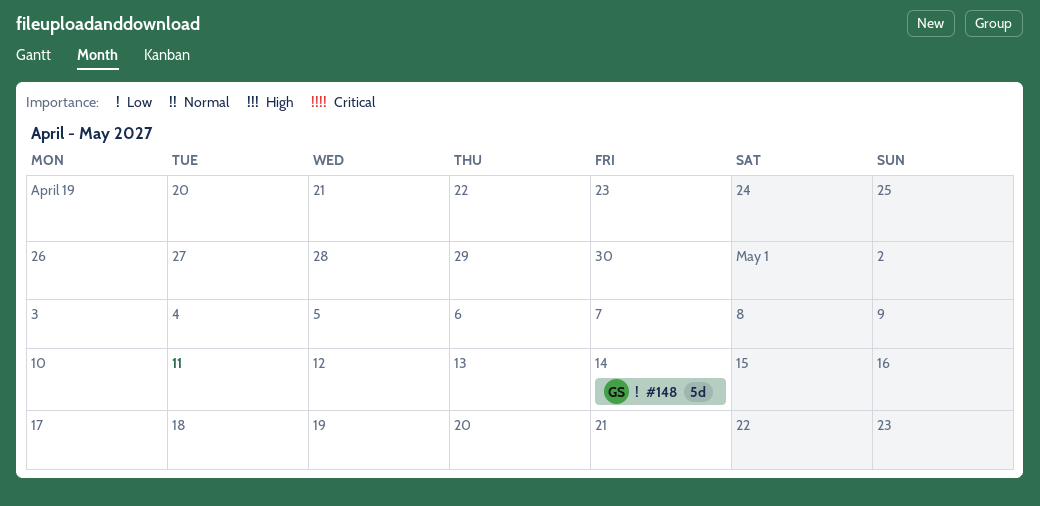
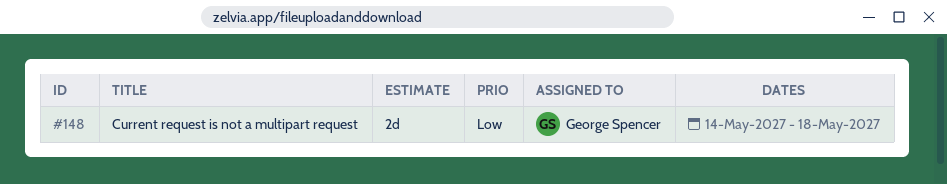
#148, estimate: 5d -> 2d
#148, due: May 14 -> May 18

